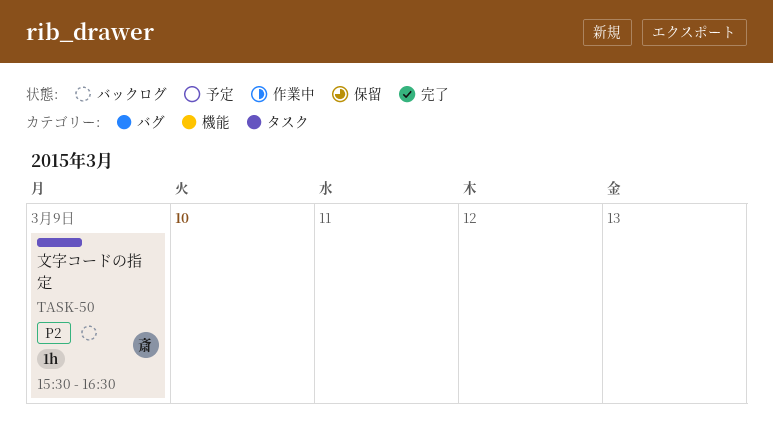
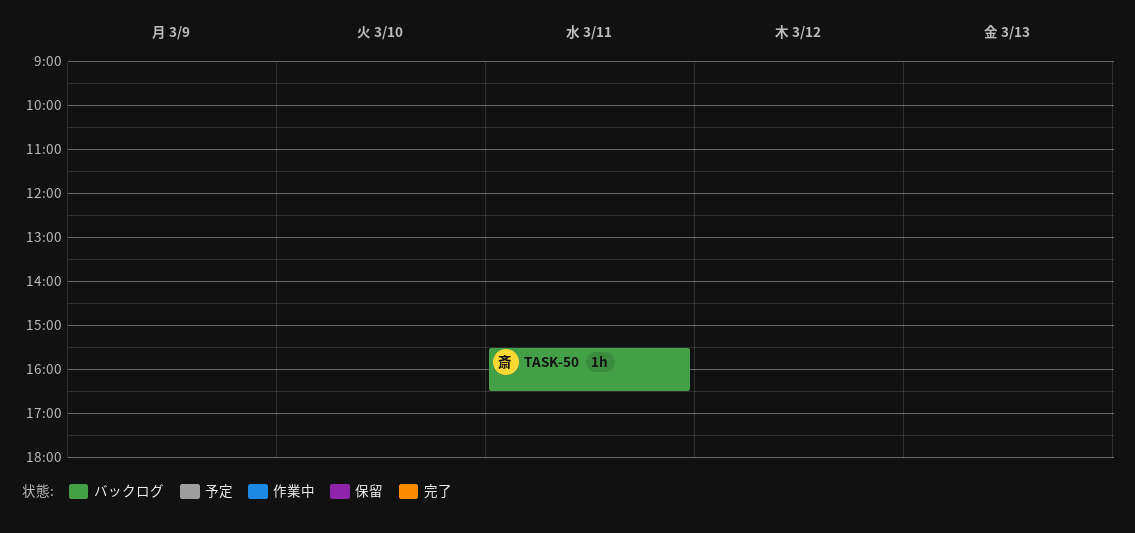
TASK-50, day: Mar 9 -> Mar 11

